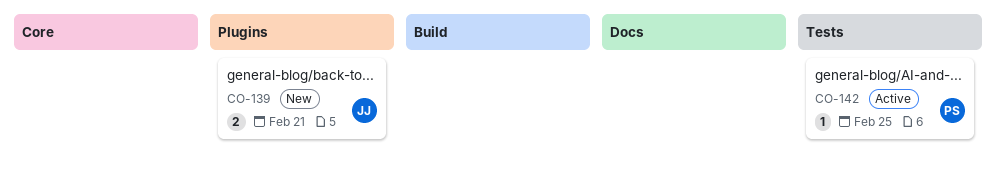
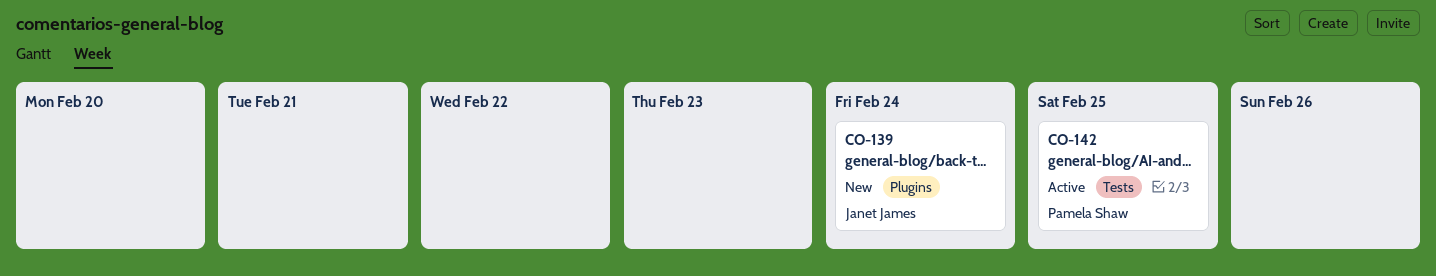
CO-139, due: Feb 21 -> Feb 24

